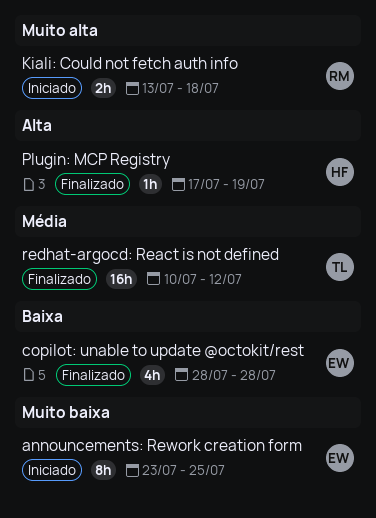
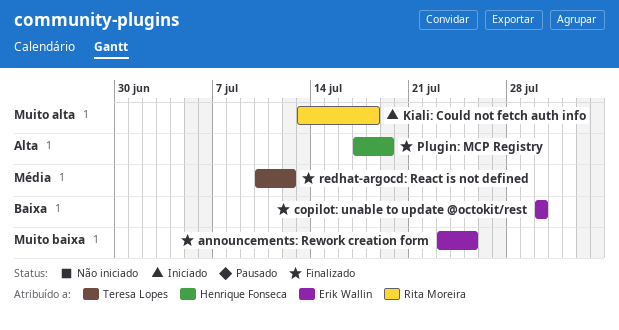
announcements: Rework creation form, status: Iniciado -> Finalizado
copilot: unable to update @octokit/rest, start: Jul 28 -> Jul 30
copilot: unable to update @octokit/rest, due: Jul 28 -> Jul 30

